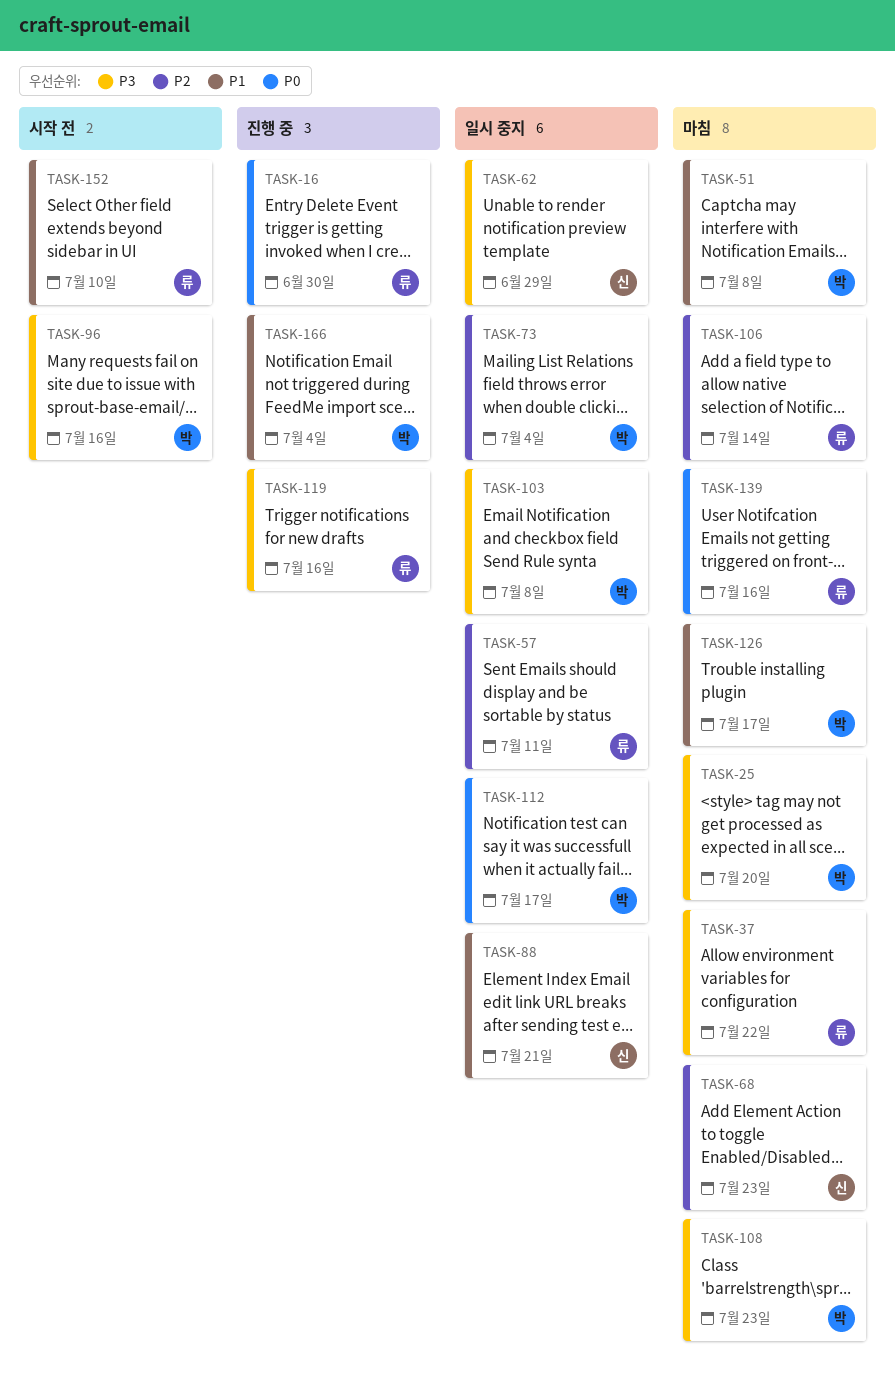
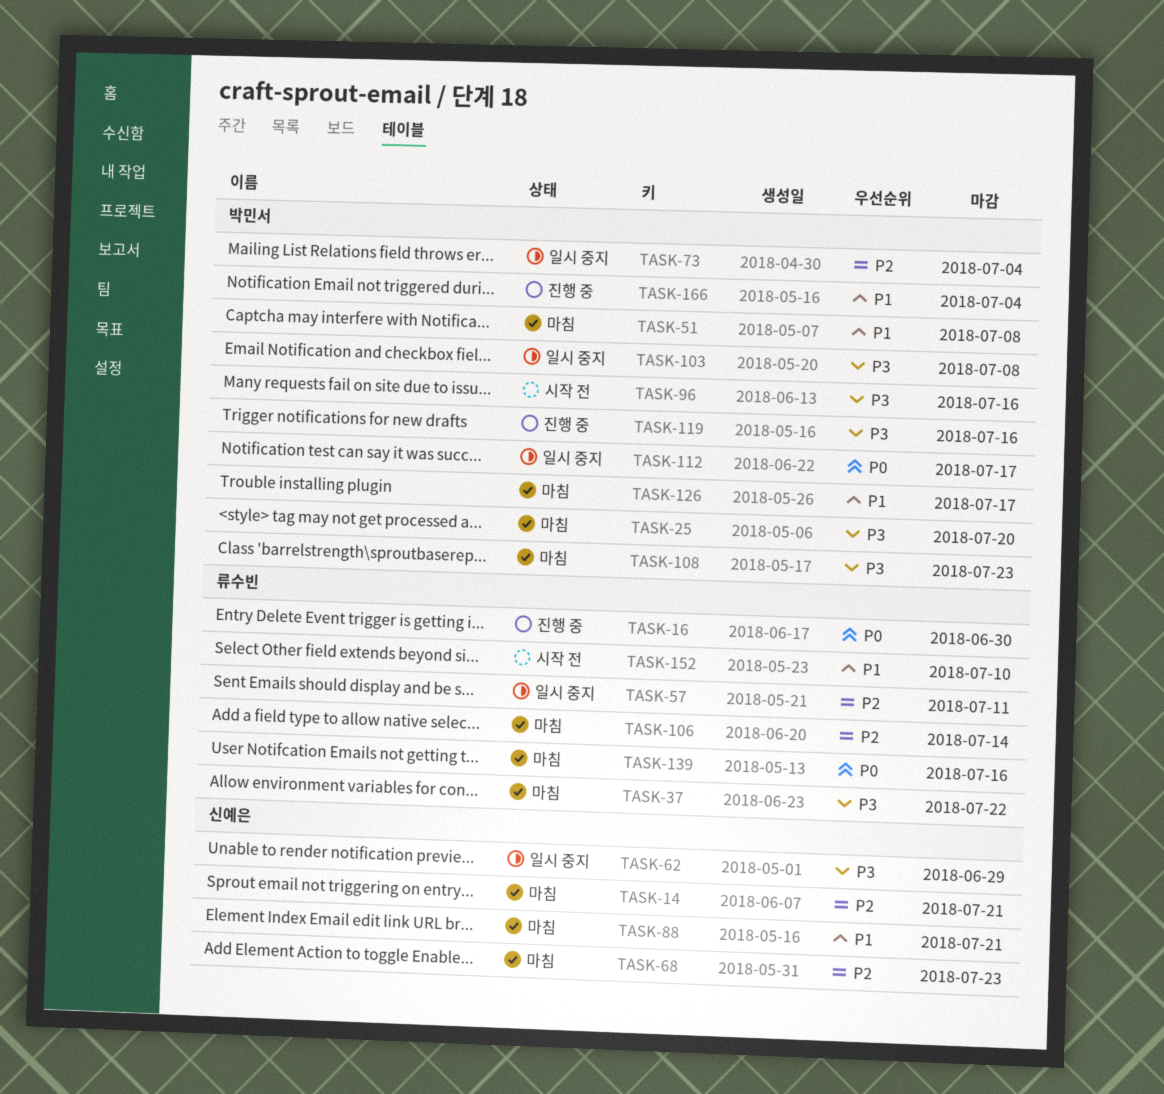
TASK-14: none -> present
TASK-88, status: 일시 중지 -> 마침
TASK-119, owner: 류수빈 -> 박민서

